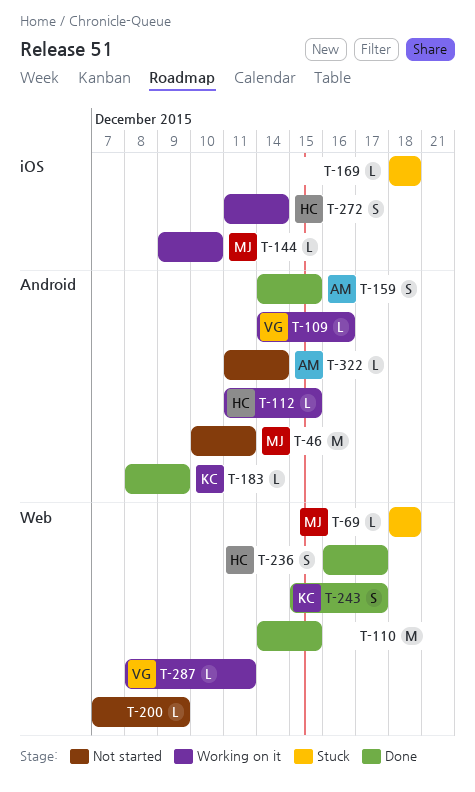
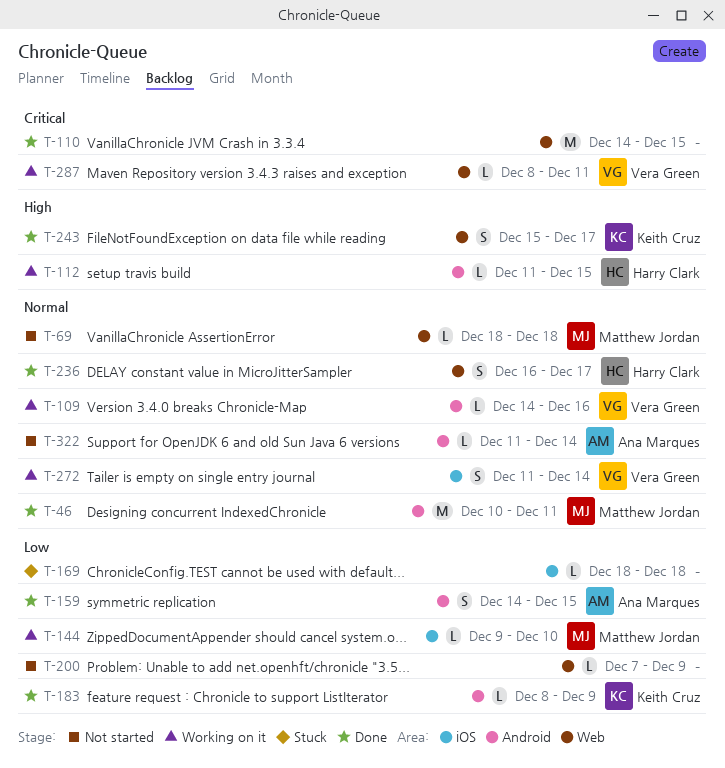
T-46, status: Not started -> Done
T-69, status: Stuck -> Not started
T-272, owner: Harry Clark -> Vera Green

